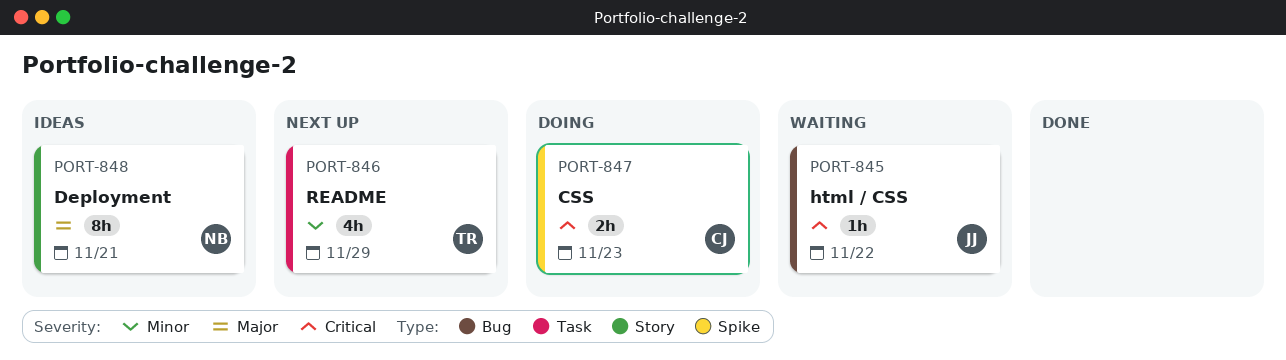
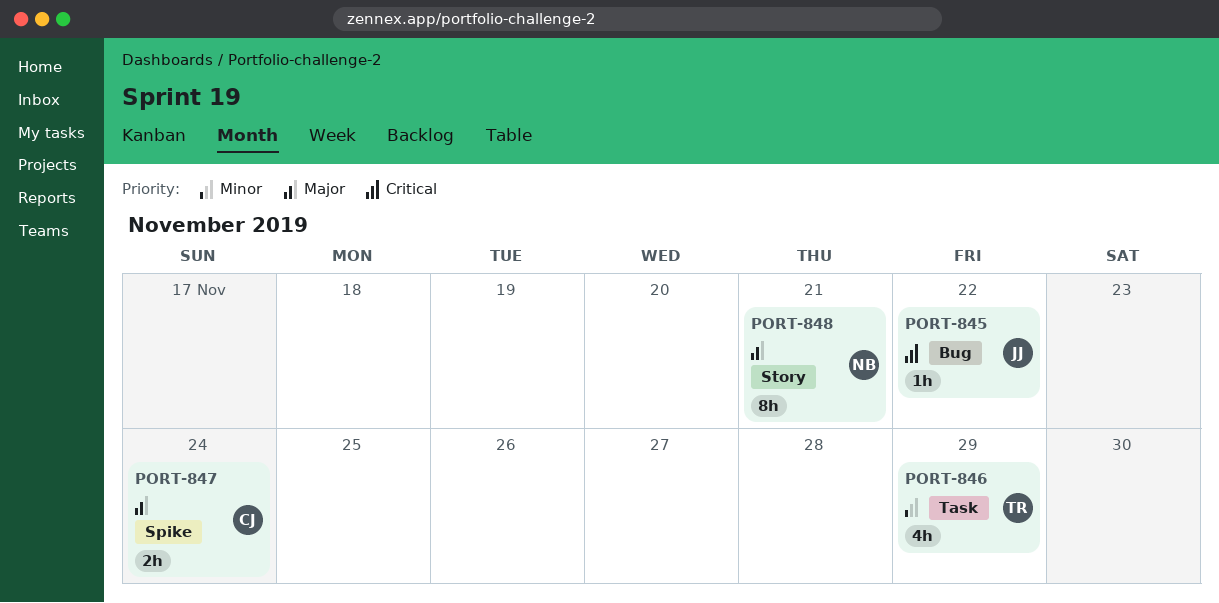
PORT-847, priority: Critical -> Major
PORT-847, due: Nov 23 -> Nov 24

